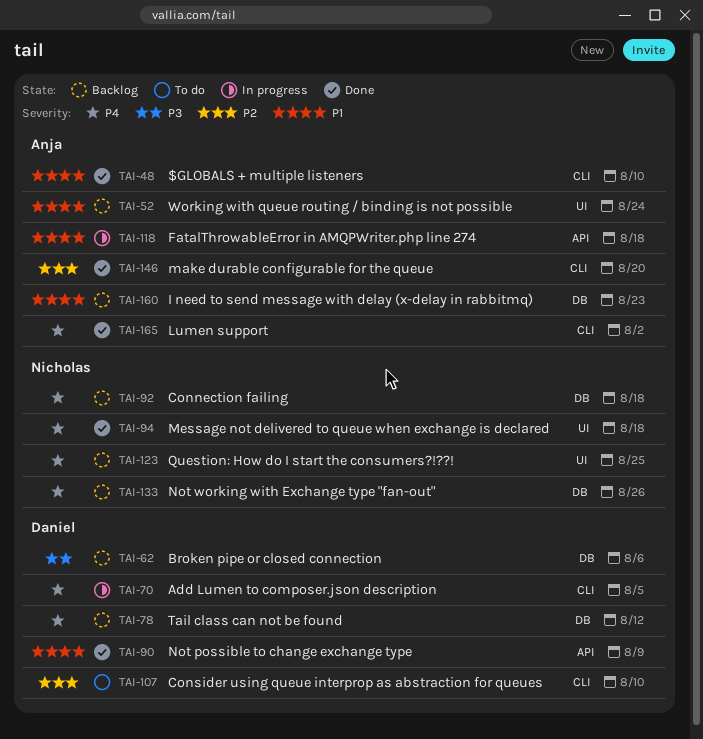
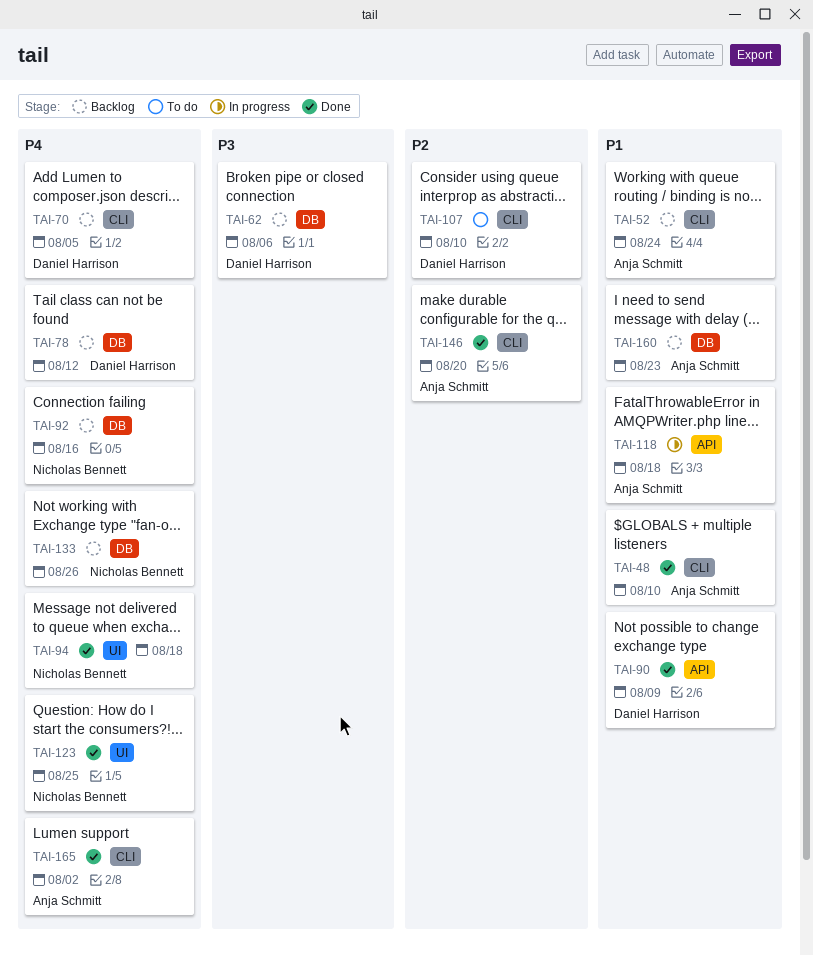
TAI-52, label: UI -> CLI
TAI-70, status: In progress -> Backlog
TAI-92, due: Aug 18 -> Aug 16
TAI-123, status: Backlog -> Done

